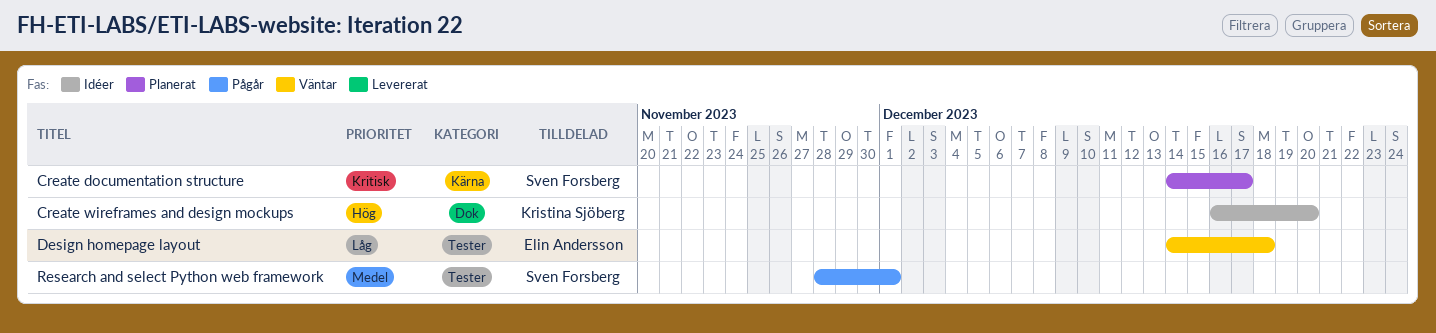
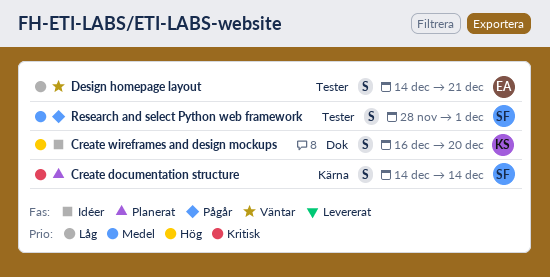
Create documentation structure, due: Dec 17 -> Dec 14
Design homepage layout, due: Dec 18 -> Dec 21

